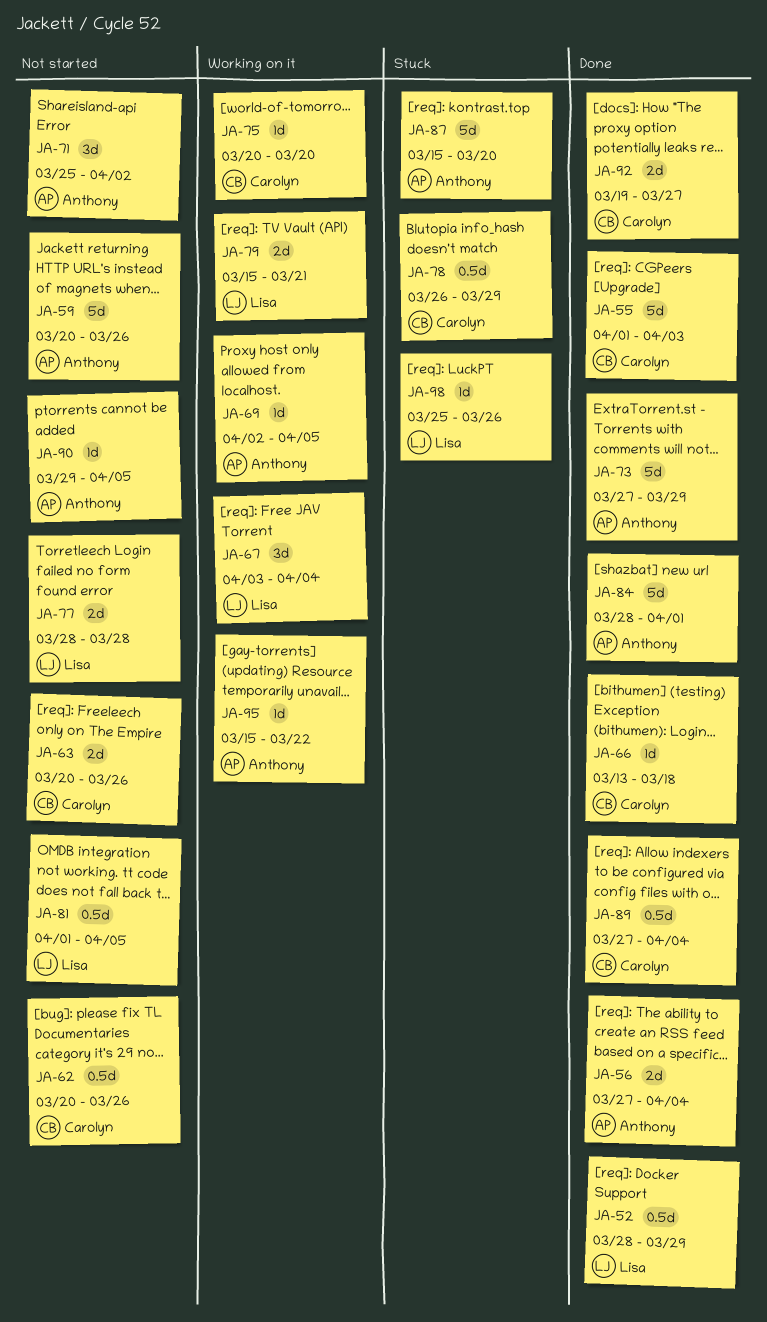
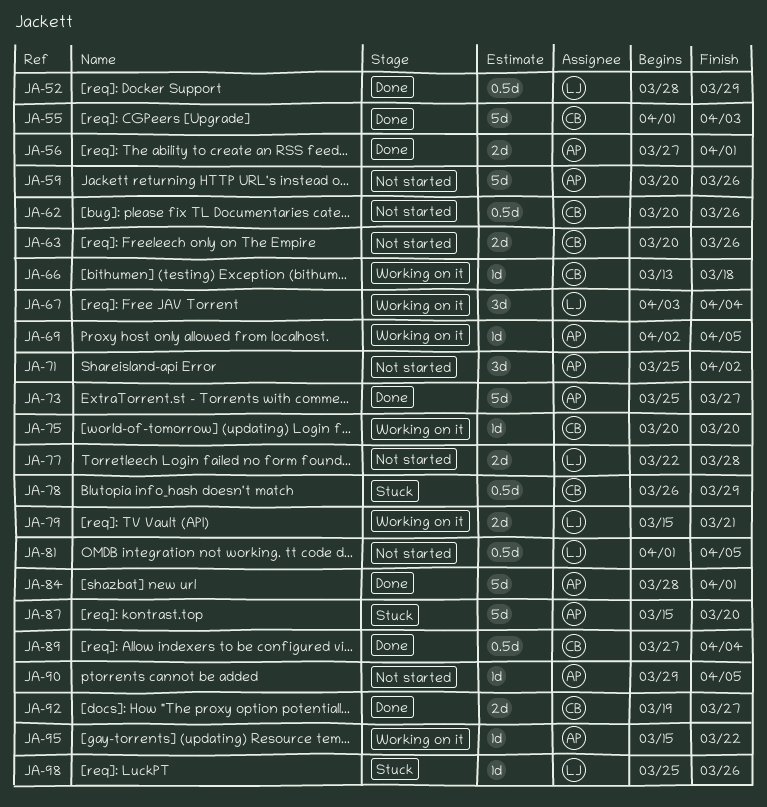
JA-56, due: Apr 4 -> Apr 1
JA-66, status: Done -> Working on it
JA-73, start: Mar 27 -> Mar 25
JA-73, due: Mar 29 -> Mar 27
JA-77, start: Mar 28 -> Mar 22

